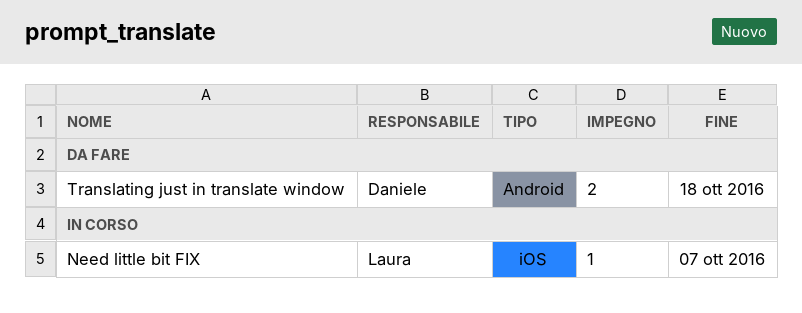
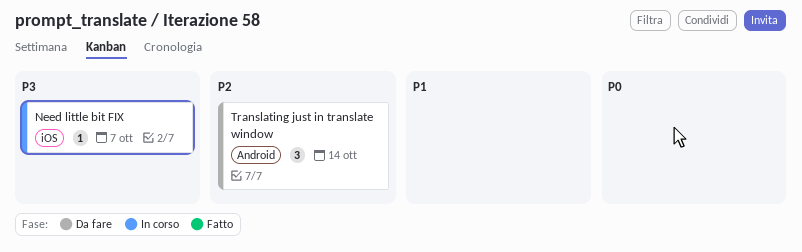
Translating just in translate window, estimate: 2 -> 3
Translating just in translate window, due: Oct 18 -> Oct 14

